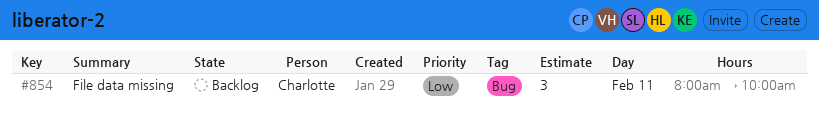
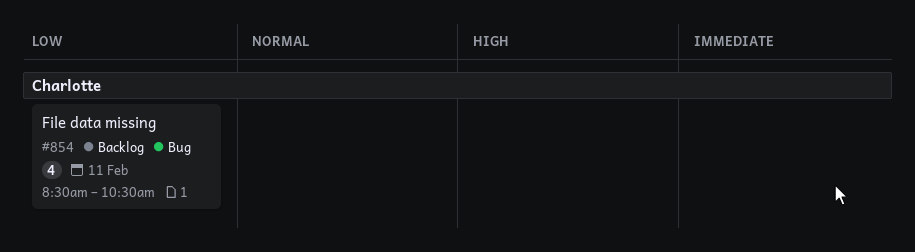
#854, estimate: 3 -> 4
#854, begins: 08:00 -> 08:30
#854, ends: 10:00 -> 10:30

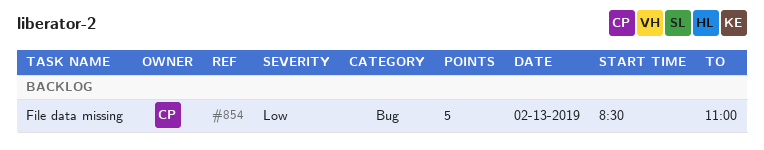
#854, estimate: 4 -> 5
#854, day: Feb 11 -> Feb 13
#854, ends: 10:30 -> 11:00

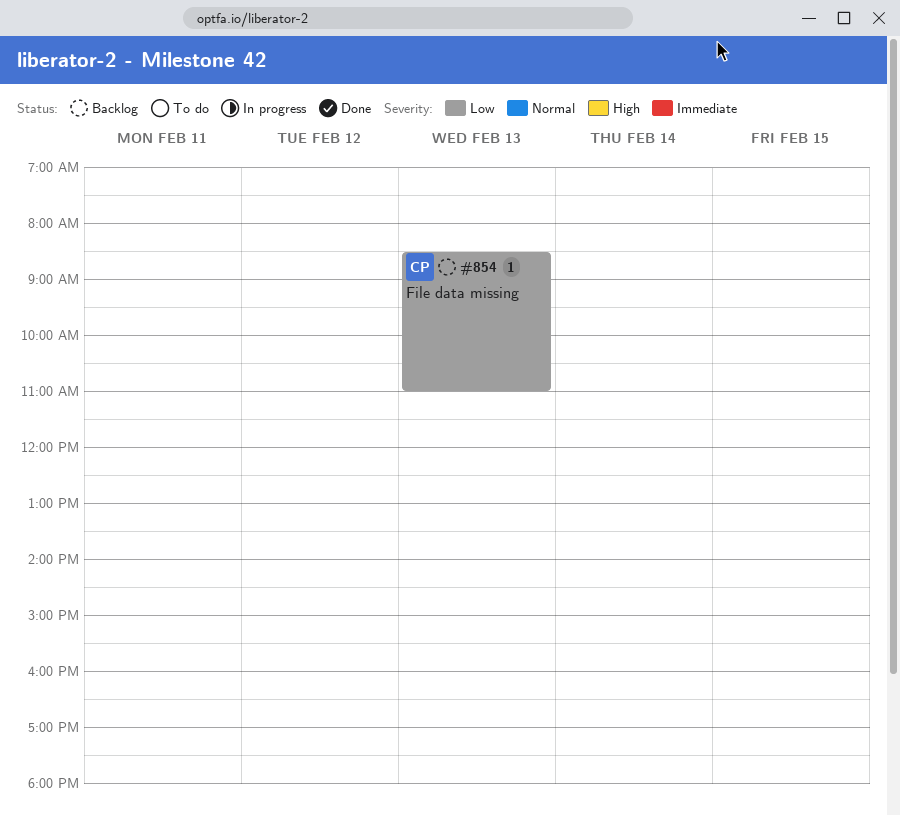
#854, estimate: 5 -> 1

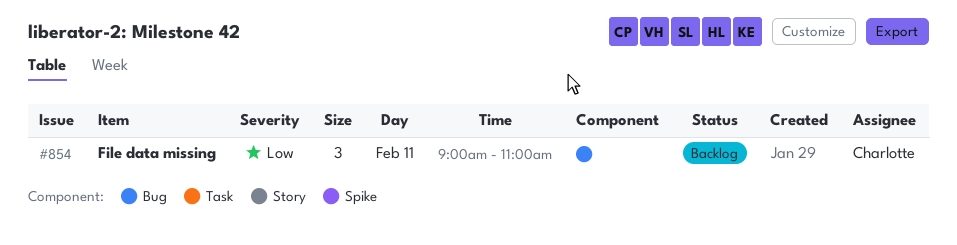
#854, estimate: 1 -> 3
#854, day: Feb 13 -> Feb 11
#854, begins: 08:30 -> 09:00

